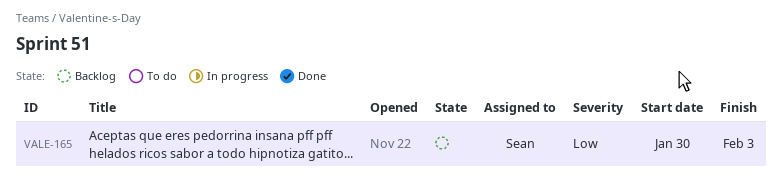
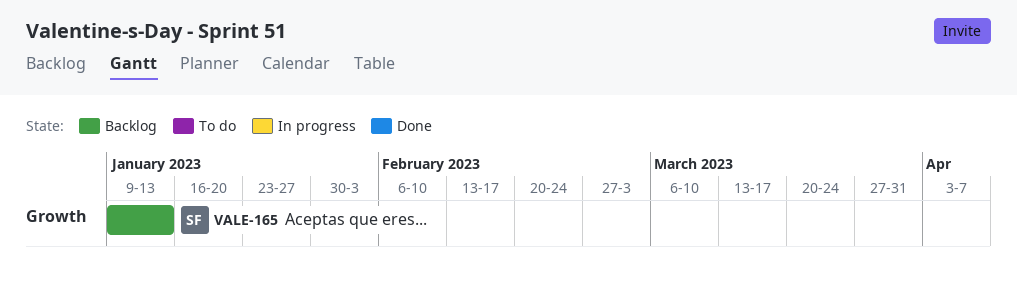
VALE-165, start: Jan 30 -> Jan 9
VALE-165, due: Feb 3 -> Jan 13

